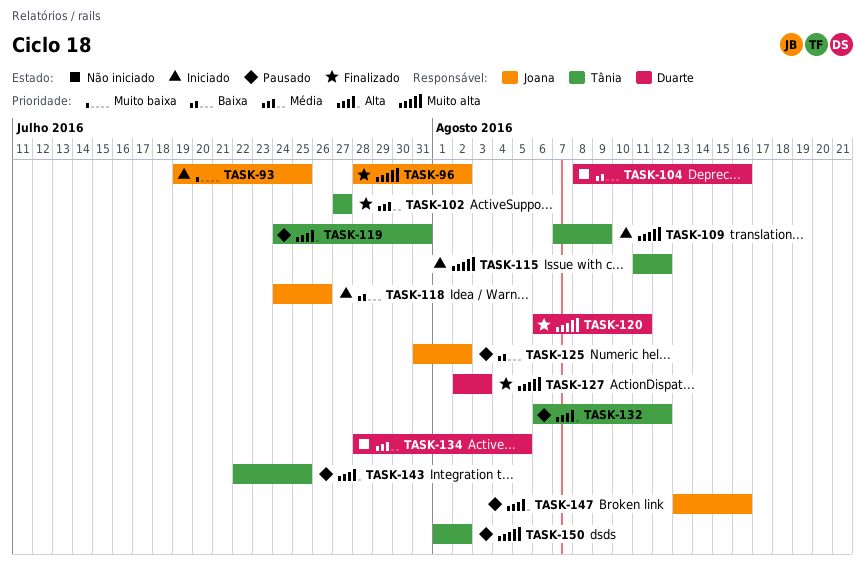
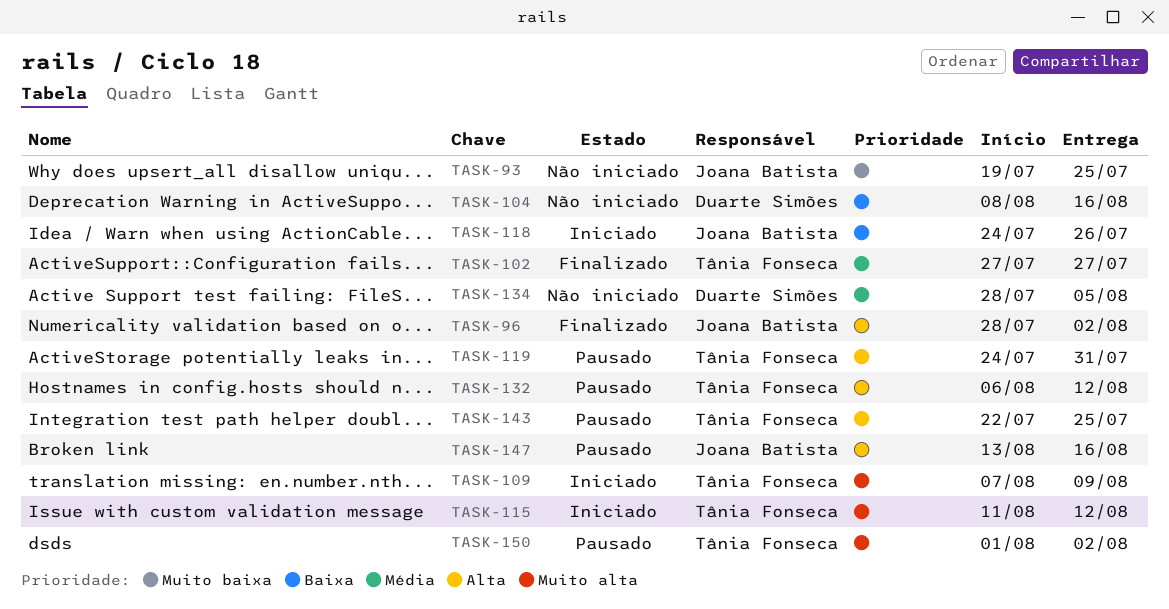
TASK-93, status: Iniciado -> Não iniciado
TASK-96, priority: Muito alta -> Alta
TASK-120: present -> none
TASK-125: present -> none
TASK-127: present -> none

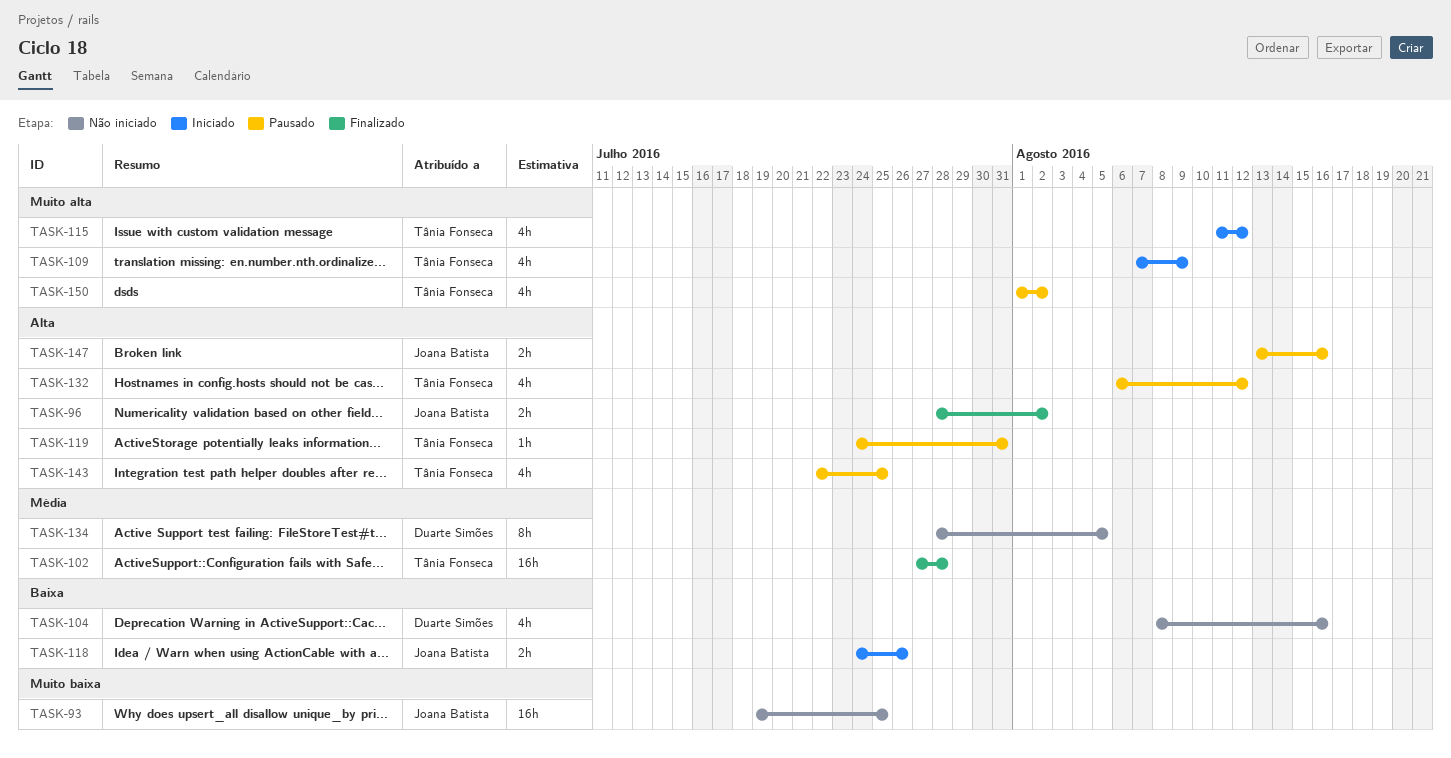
TASK-102, due: Jul 27 -> Jul 28

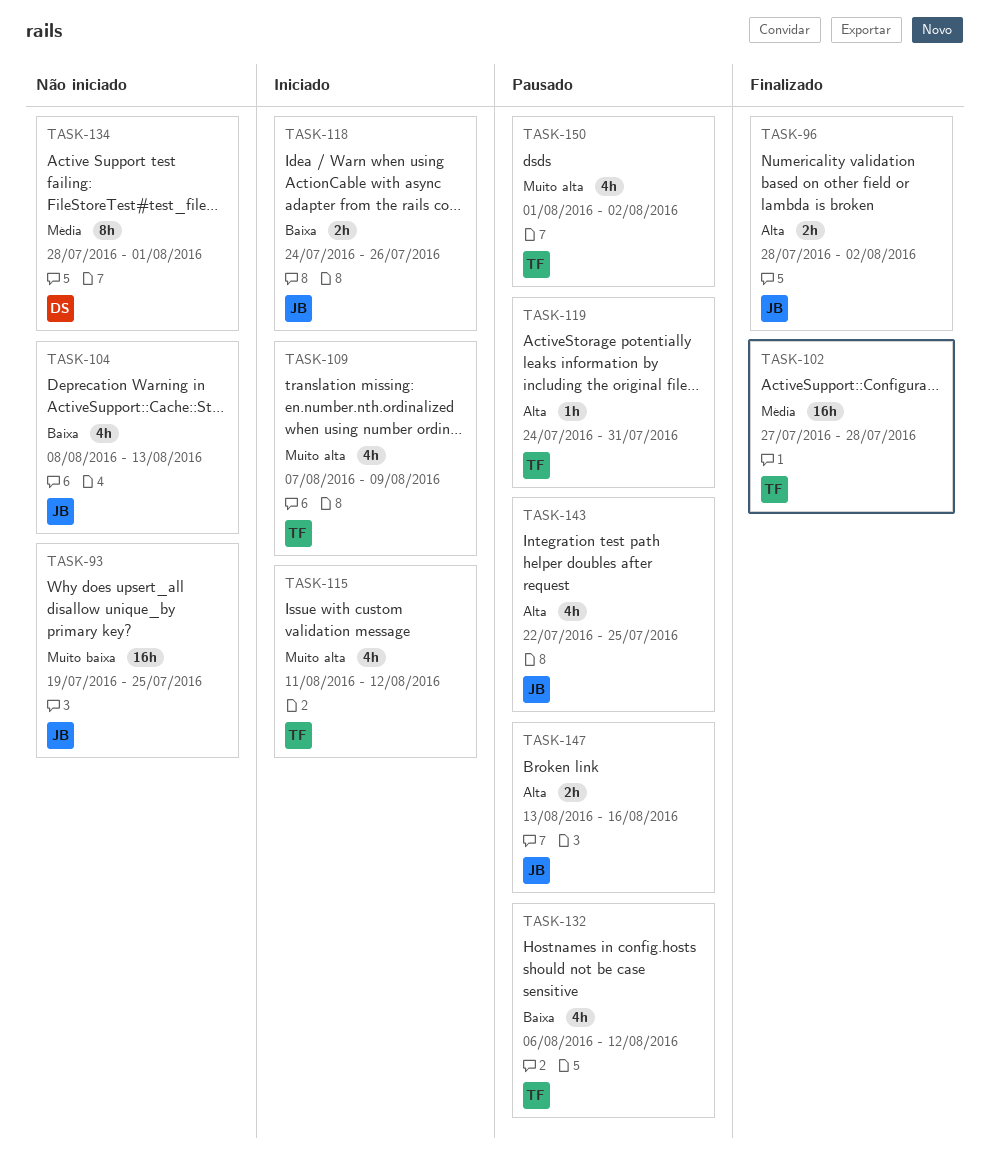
TASK-104, owner: Duarte Simões -> Joana Batista
TASK-104, due: Aug 16 -> Aug 13
TASK-132, priority: Alta -> Baixa
TASK-134, due: Aug 5 -> Aug 1
TASK-143, owner: Tânia Fonseca -> Joana Batista

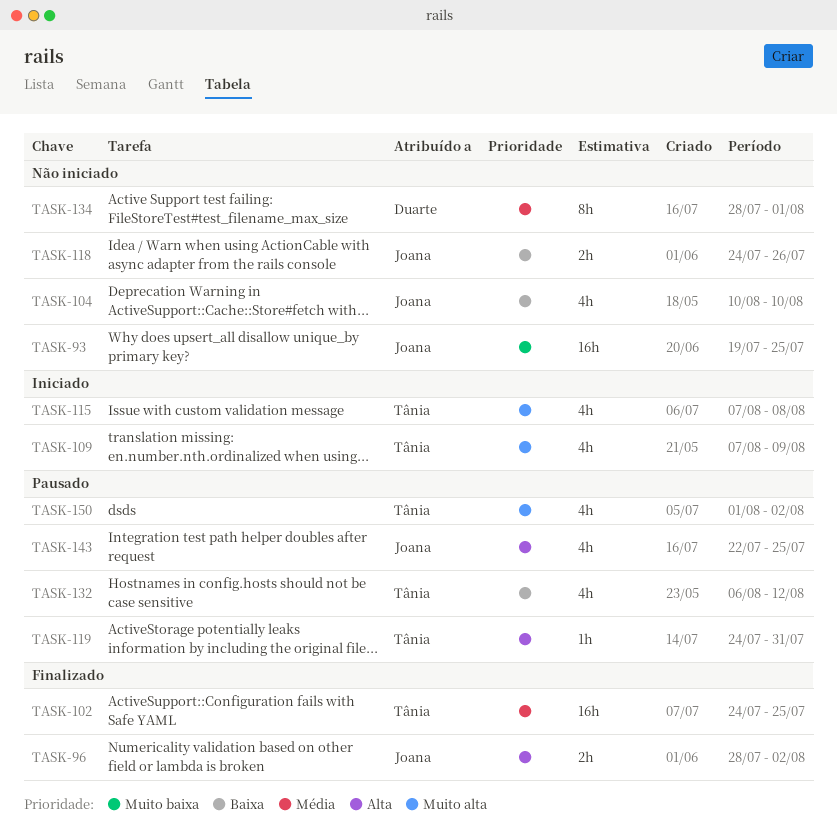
TASK-102, start: Jul 27 -> Jul 24
TASK-102, due: Jul 28 -> Jul 25
TASK-104, start: Aug 8 -> Aug 10
TASK-104, due: Aug 13 -> Aug 10
TASK-115, start: Aug 11 -> Aug 7
TASK-115, due: Aug 12 -> Aug 8
TASK-118, status: Iniciado -> Não iniciado
TASK-147: present -> none

